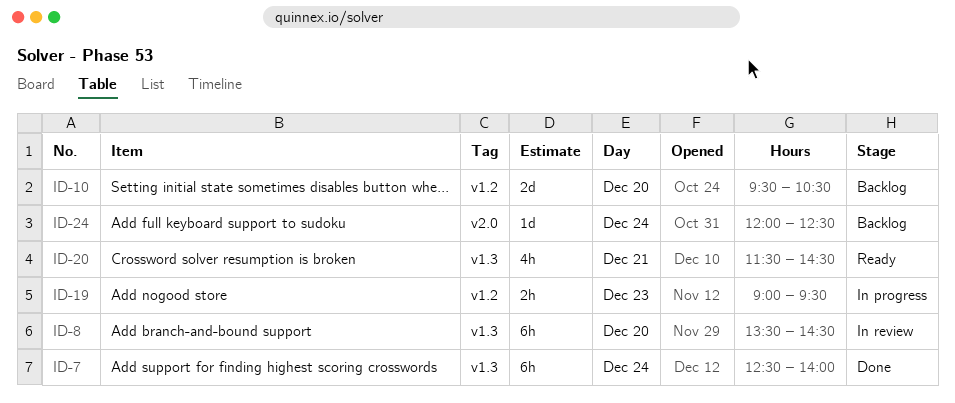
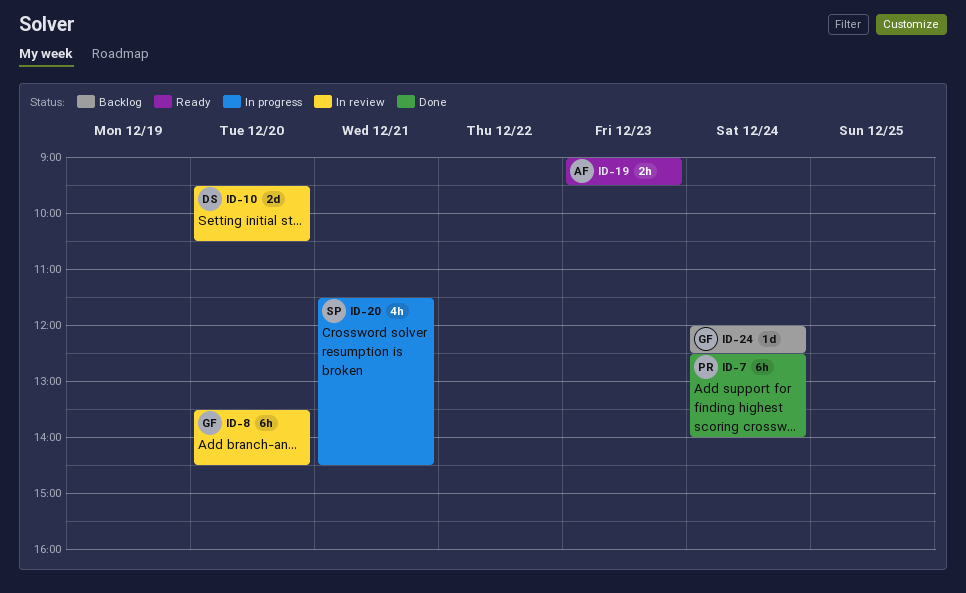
ID-10, status: Backlog -> In review
ID-19, status: In progress -> Ready
ID-20, status: Ready -> In progress

